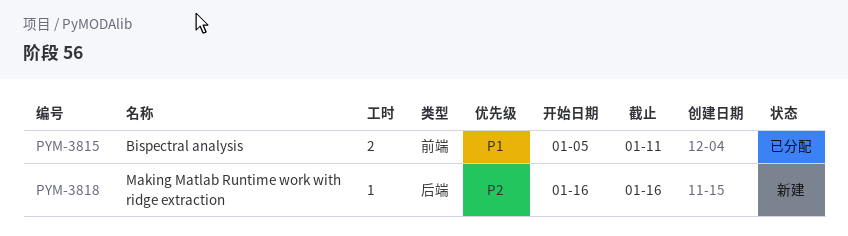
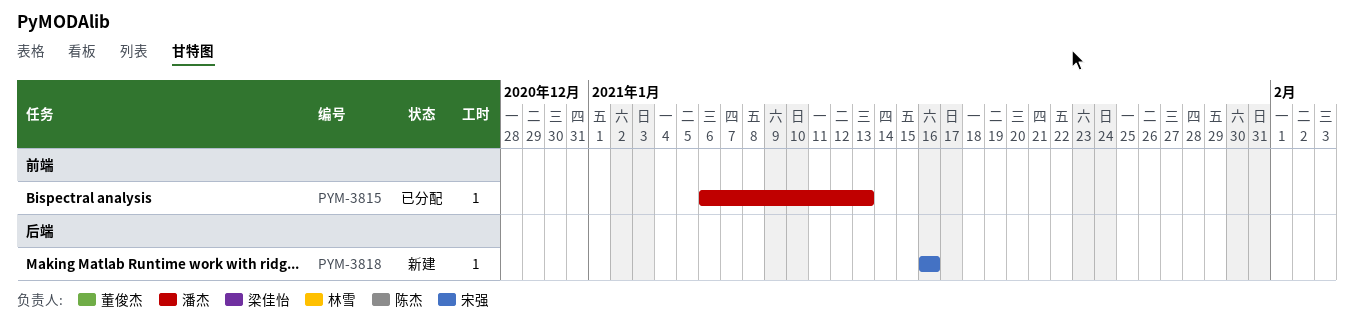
PYM-3815, estimate: 2 -> 1
PYM-3815, start: Jan 5 -> Jan 6
PYM-3815, due: Jan 11 -> Jan 13

